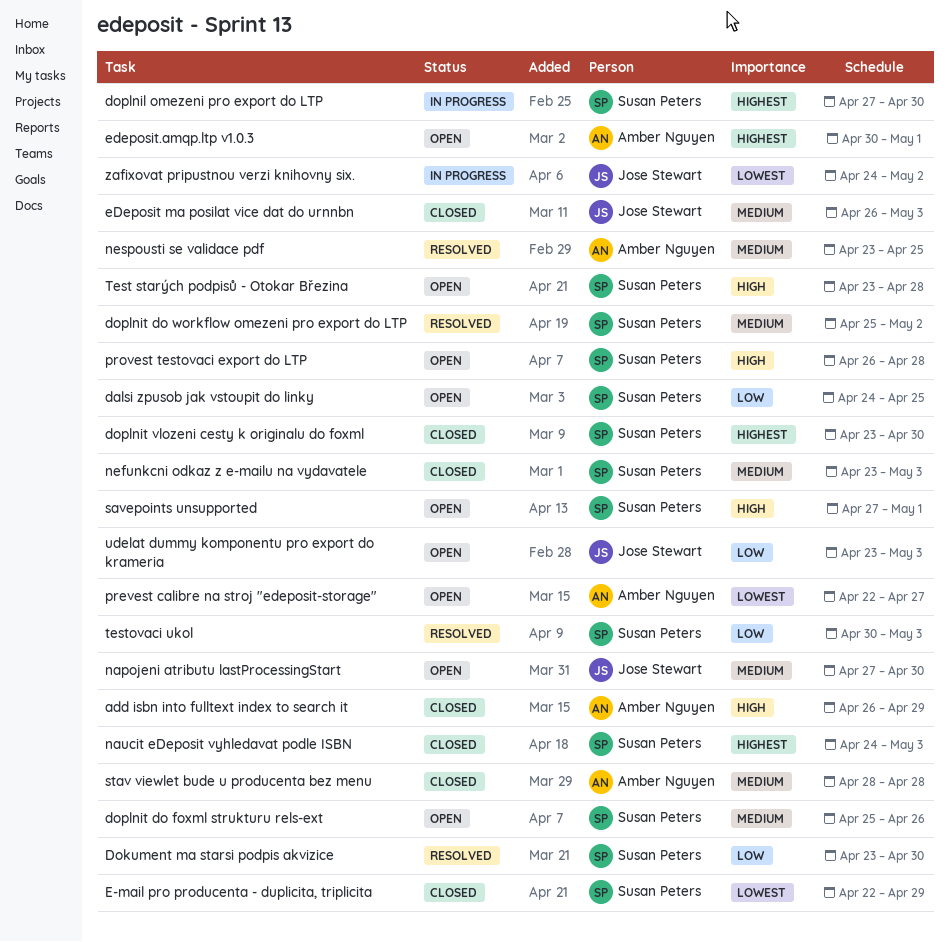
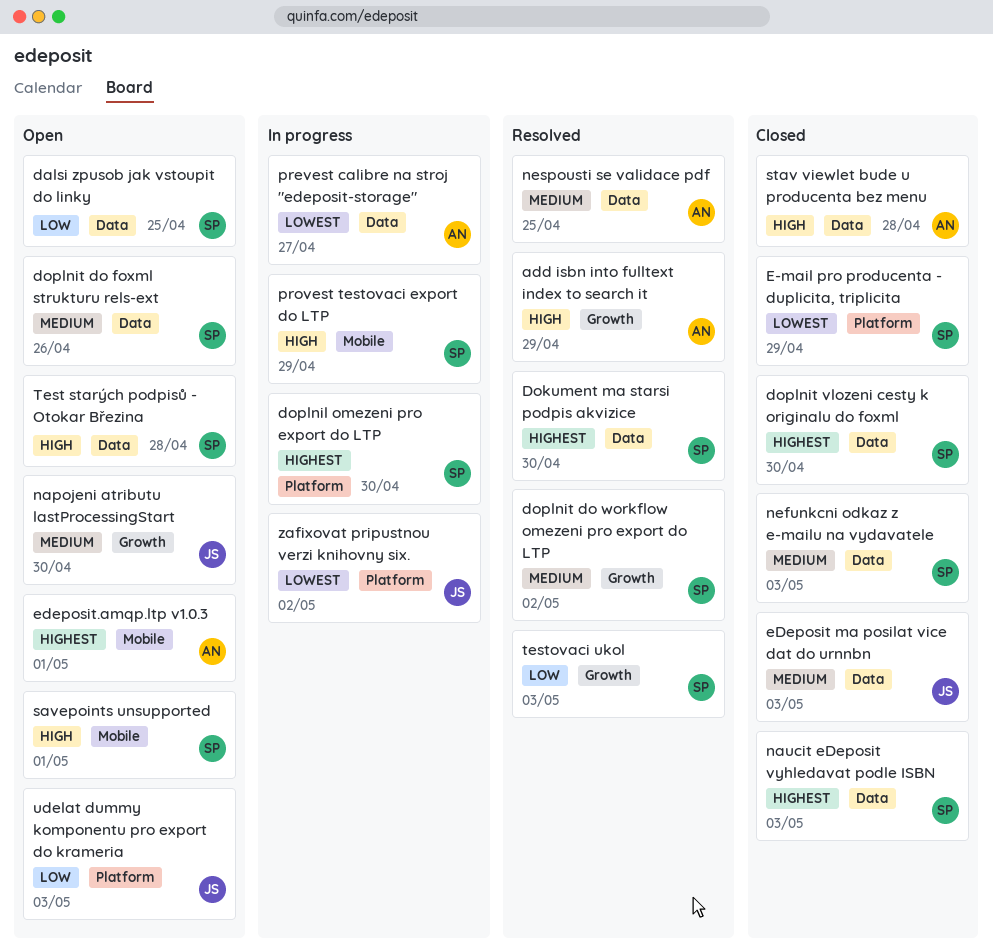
add isbn into fulltext index to search it, status: Closed -> Resolved
Dokument ma starsi podpis akvizice, priority: Low -> Highest
prevest calibre na stroj "edeposit-storage", status: Open -> In progress
provest testovaci export do LTP, status: Open -> In progress
provest testovaci export do LTP, due: Apr 28 -> Apr 29
stav viewlet bude u producenta bez menu, priority: Medium -> High

